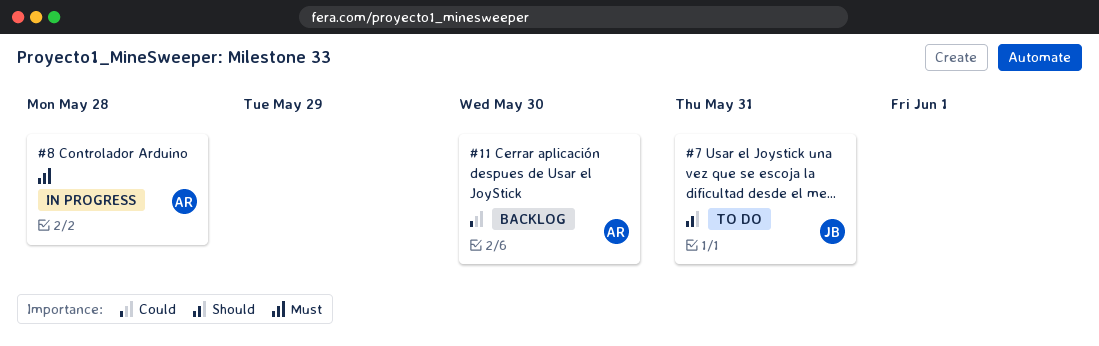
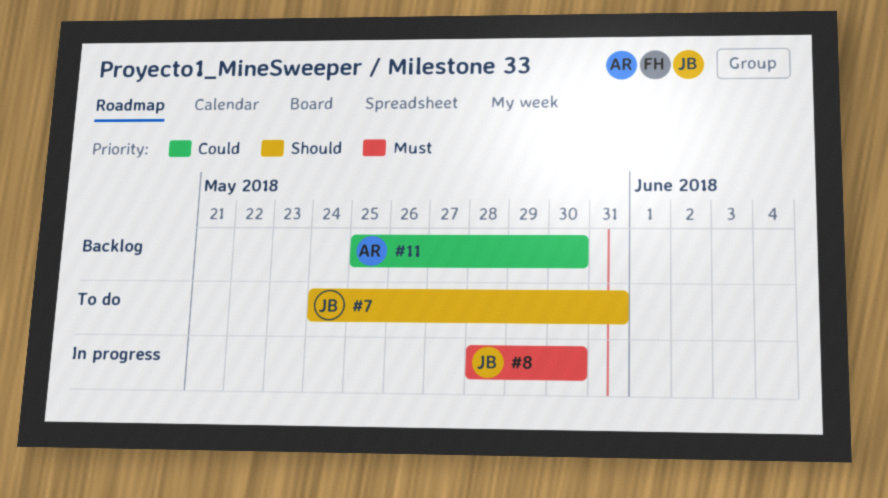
#8, owner: AR -> JB
#8, due: May 28 -> May 30

